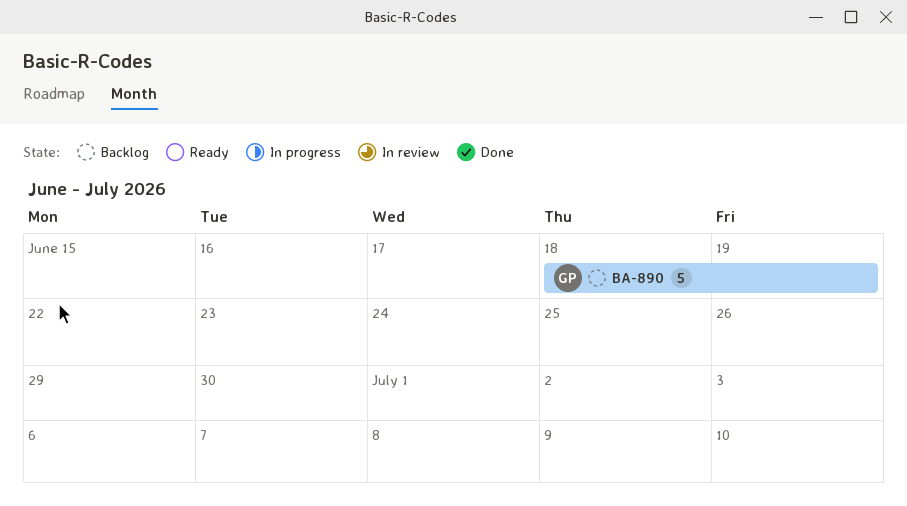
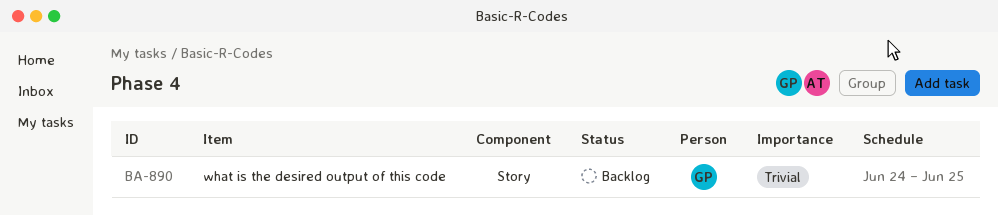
BA-890, start: Jun 18 -> Jun 24
BA-890, due: Jun 19 -> Jun 25

